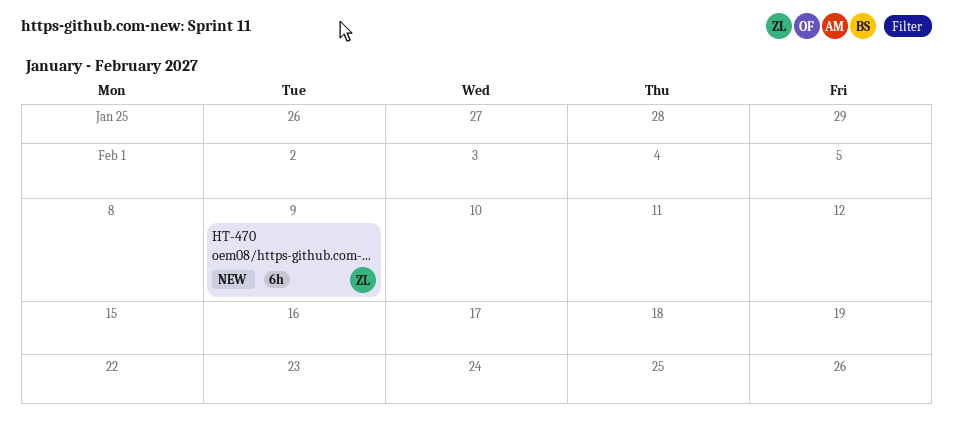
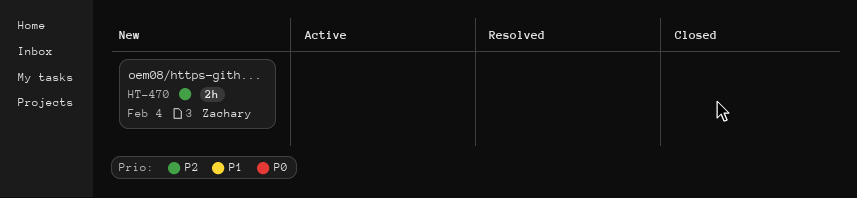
HT-470, estimate: 6h -> 2h
HT-470, due: Feb 9 -> Feb 4

